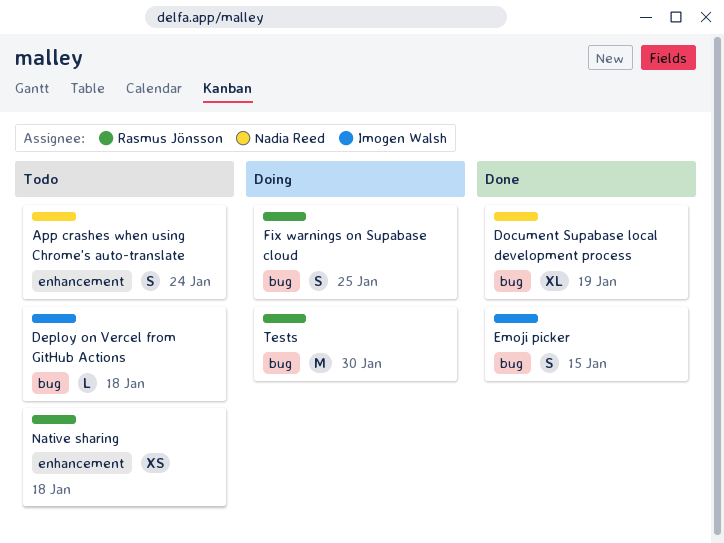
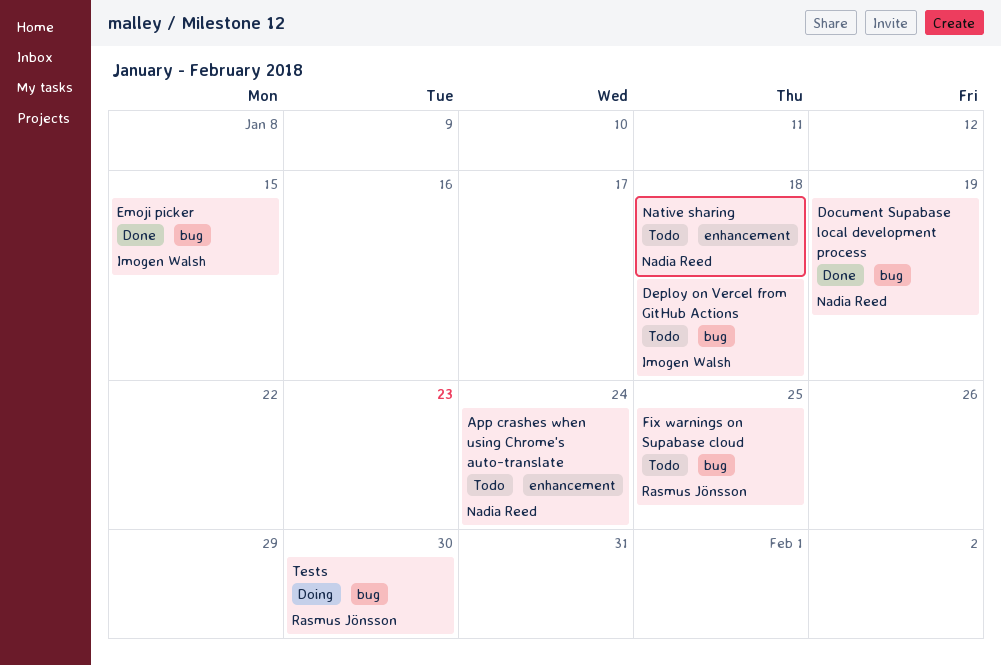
Fix warnings on Supabase cloud, status: Doing -> Todo
Native sharing, owner: Rasmus Jönsson -> Nadia Reed

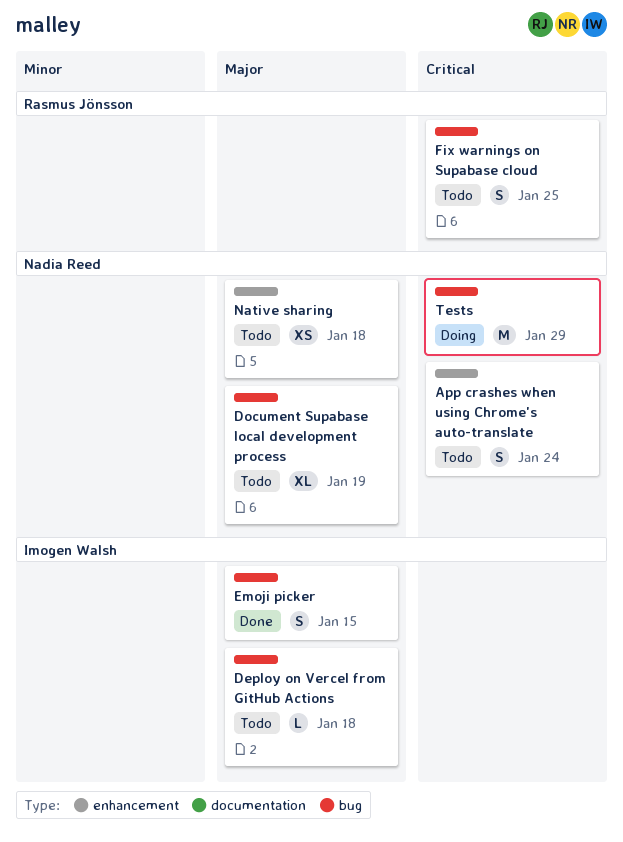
Document Supabase local development process, status: Done -> Todo
Tests, owner: Rasmus Jönsson -> Nadia Reed
Tests, due: Jan 30 -> Jan 29

